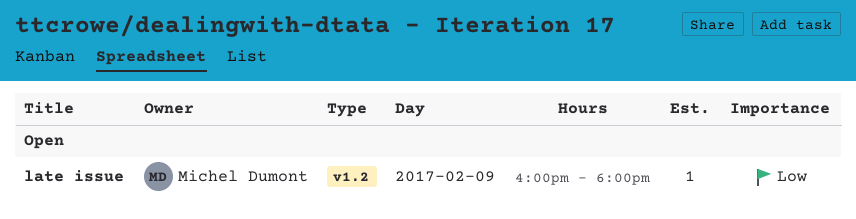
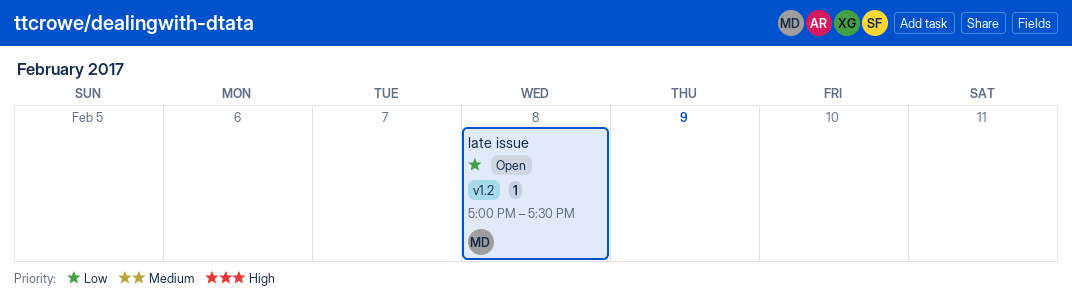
late issue, day: Feb 9 -> Feb 8
late issue, begins: 16:00 -> 17:00
late issue, ends: 18:00 -> 17:30

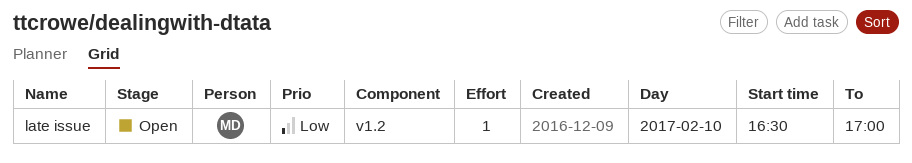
late issue, day: Feb 8 -> Feb 10
late issue, begins: 17:00 -> 16:30
late issue, ends: 17:30 -> 17:00

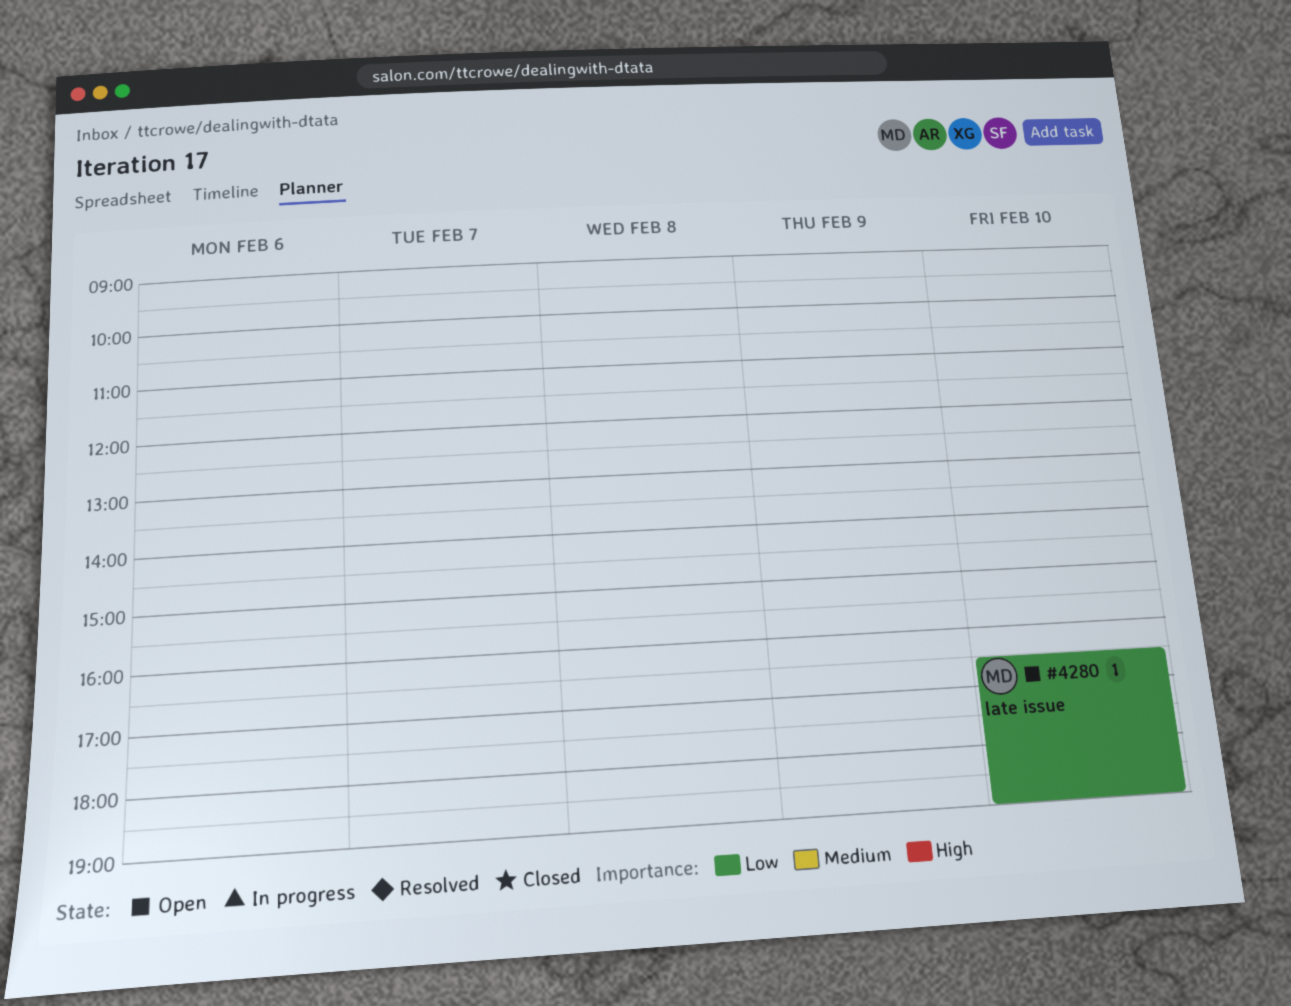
late issue, ends: 17:00 -> 19:00

